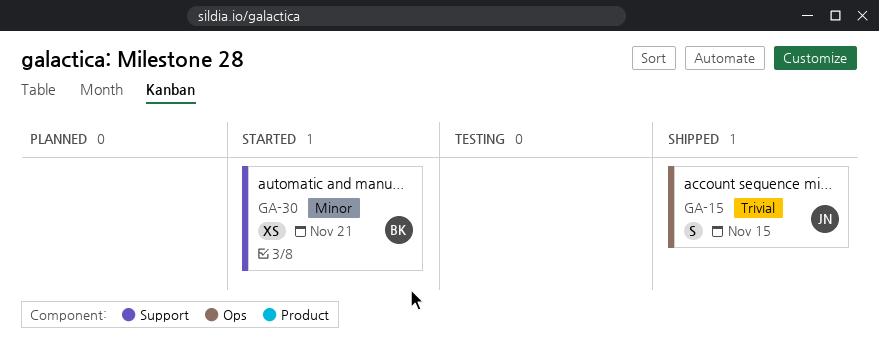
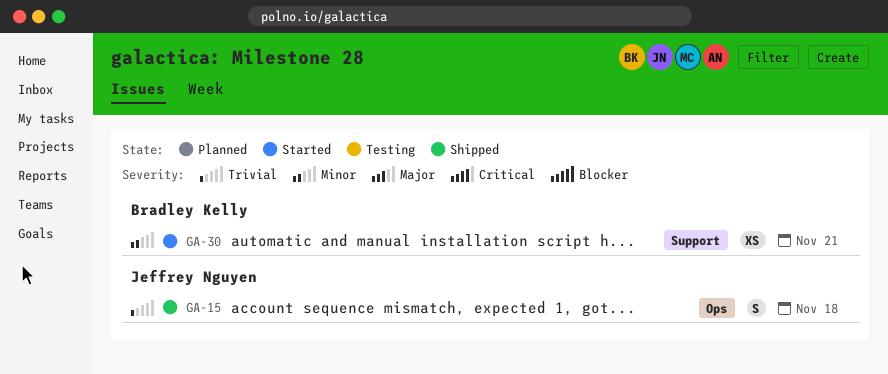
GA-15, due: Nov 15 -> Nov 18

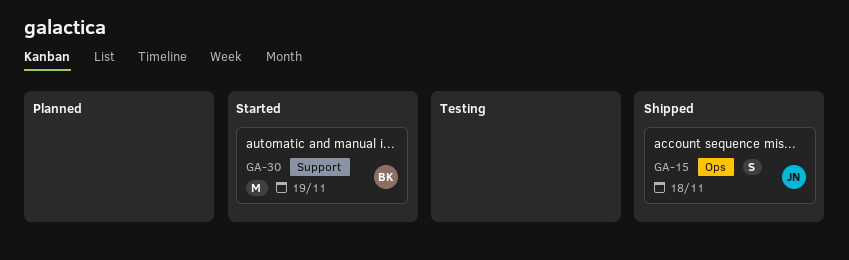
GA-30, estimate: XS -> M
GA-30, due: Nov 21 -> Nov 19

